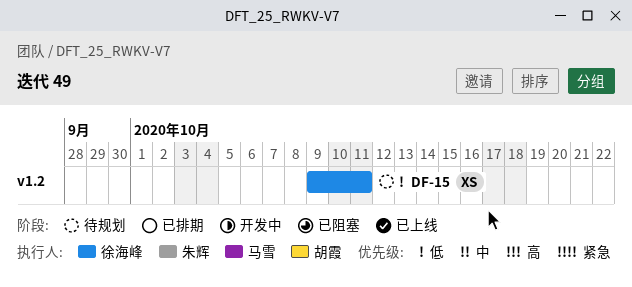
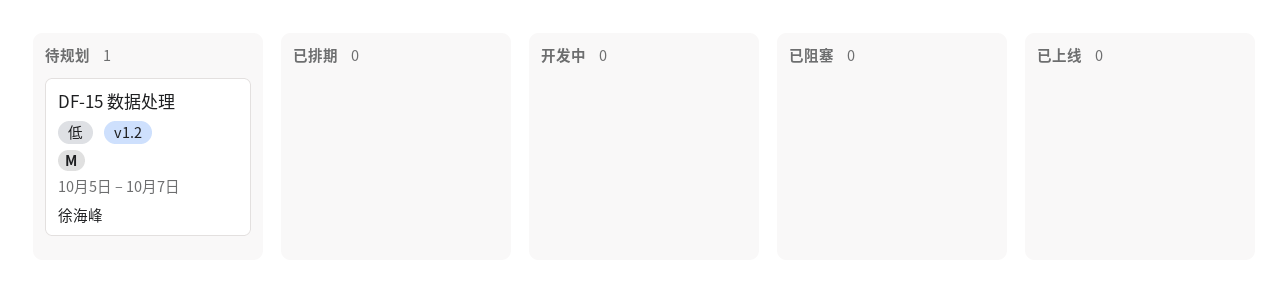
DF-15, estimate: XS -> M
DF-15, start: Oct 9 -> Oct 5
DF-15, due: Oct 11 -> Oct 7

